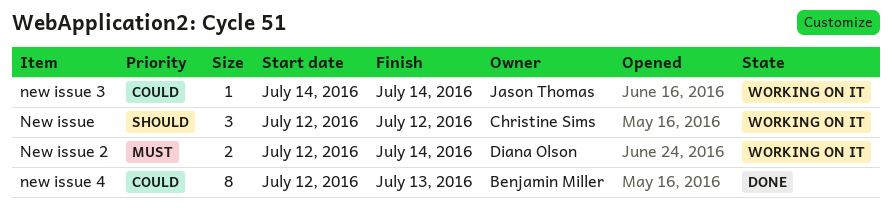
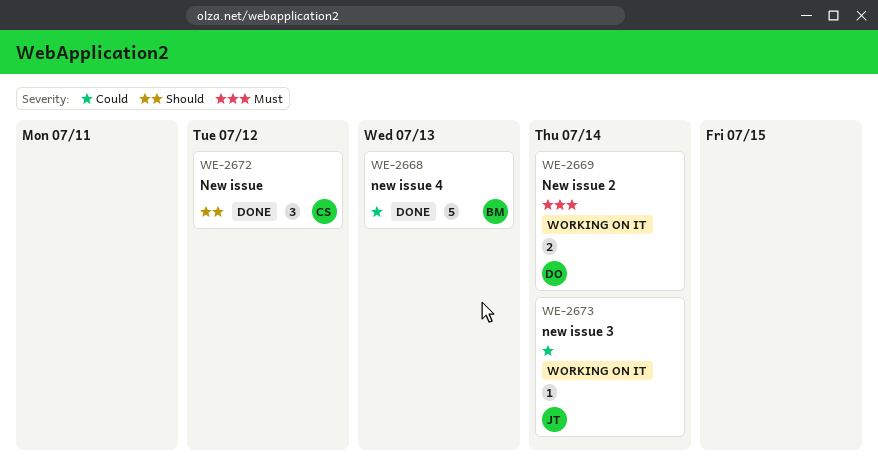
New issue, status: Working on it -> Done
new issue 4, estimate: 8 -> 5

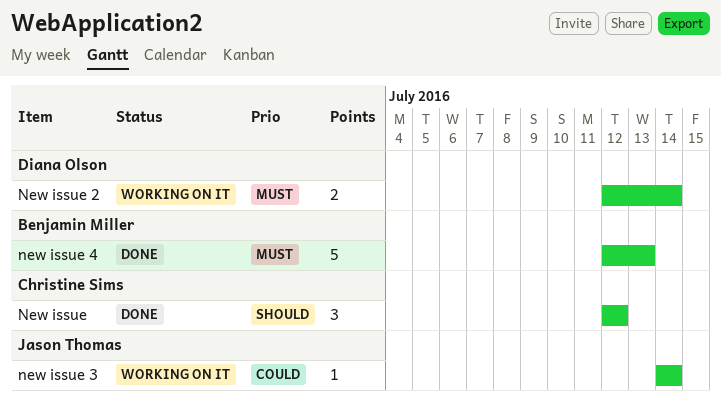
new issue 4, priority: Could -> Must

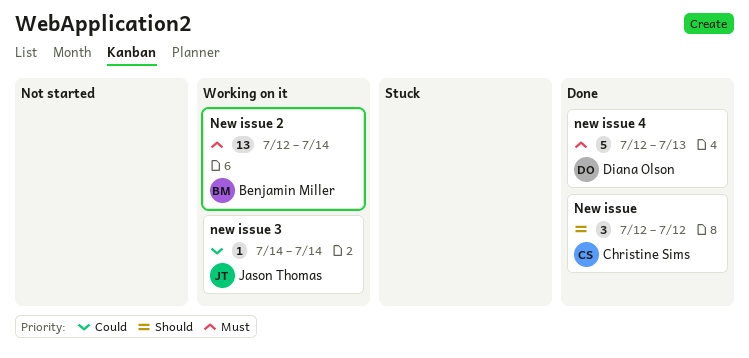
New issue 2, owner: Diana Olson -> Benjamin Miller
New issue 2, estimate: 2 -> 13
new issue 4, owner: Benjamin Miller -> Diana Olson

